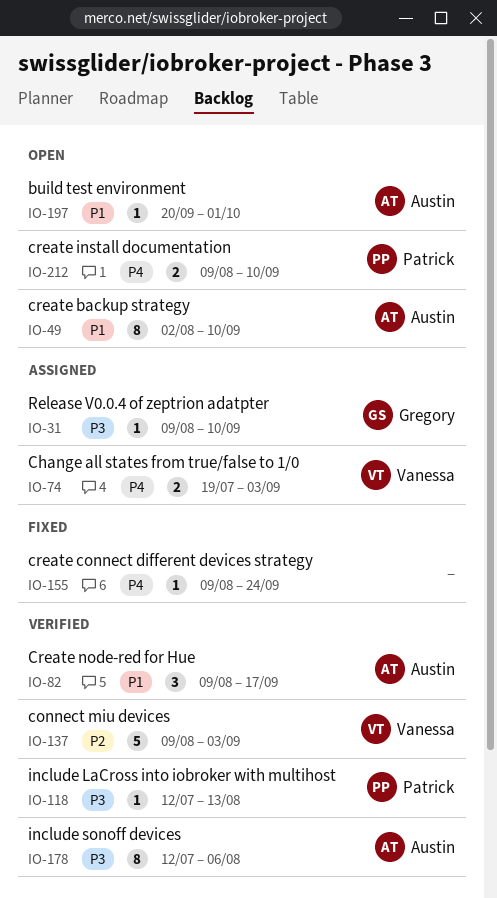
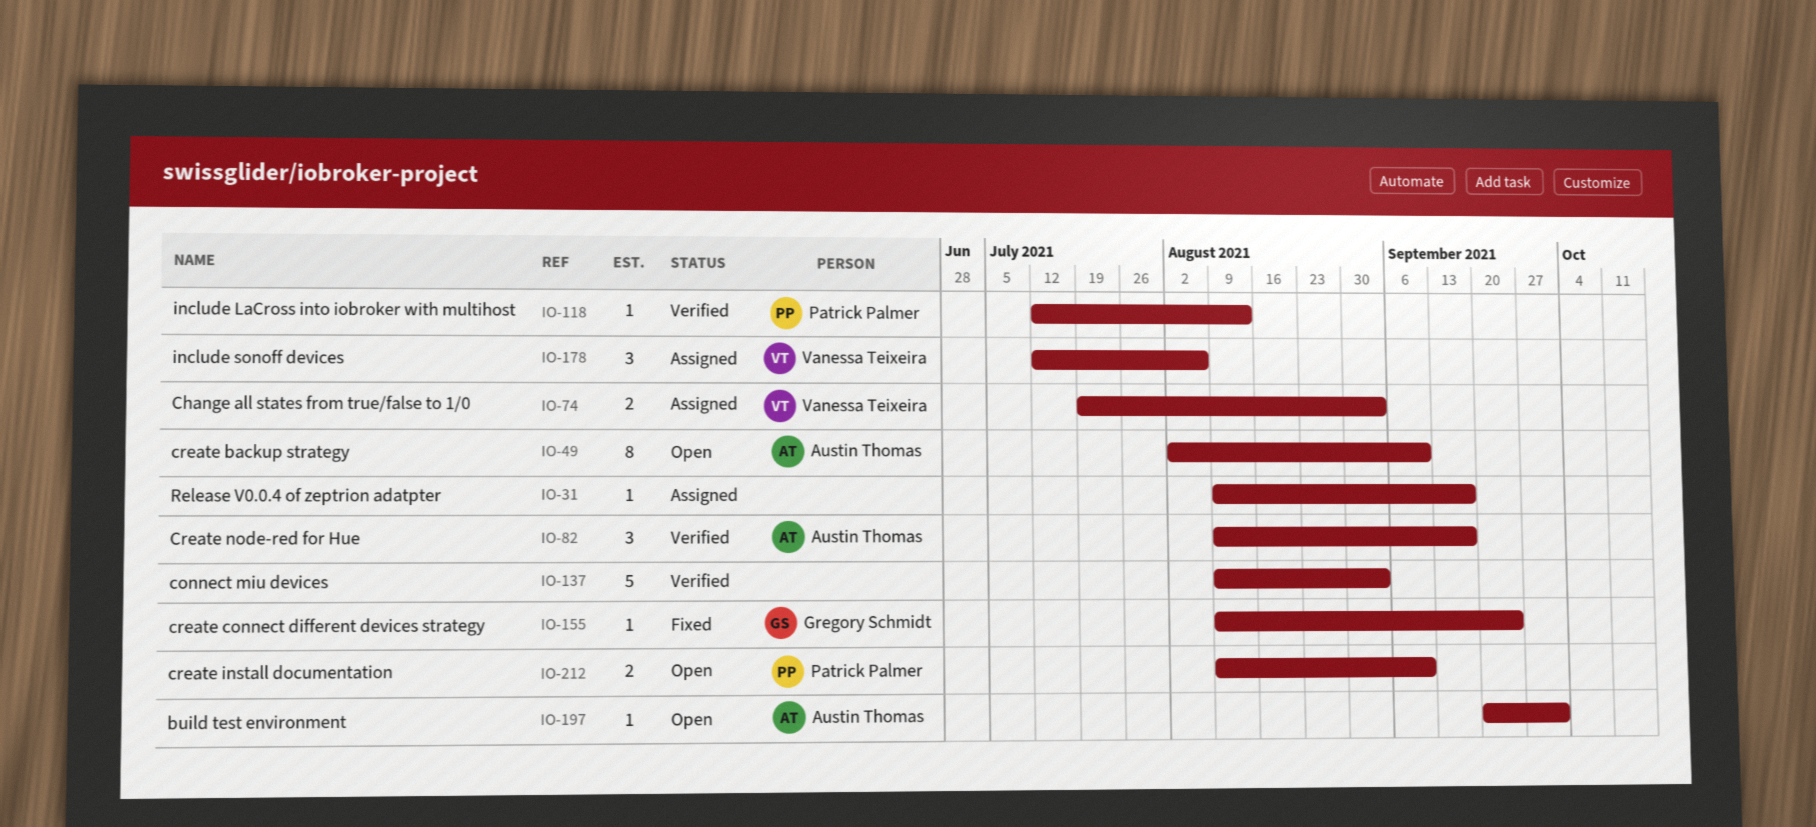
IO-31, owner: Gregory Schmidt -> none
IO-31, due: Sep 10 -> Sep 17
IO-137, owner: Vanessa Teixeira -> none
IO-155, owner: none -> Gregory Schmidt
IO-178, status: Verified -> Assigned
IO-178, owner: Austin Thomas -> Vanessa Teixeira
IO-178, estimate: 8 -> 3

